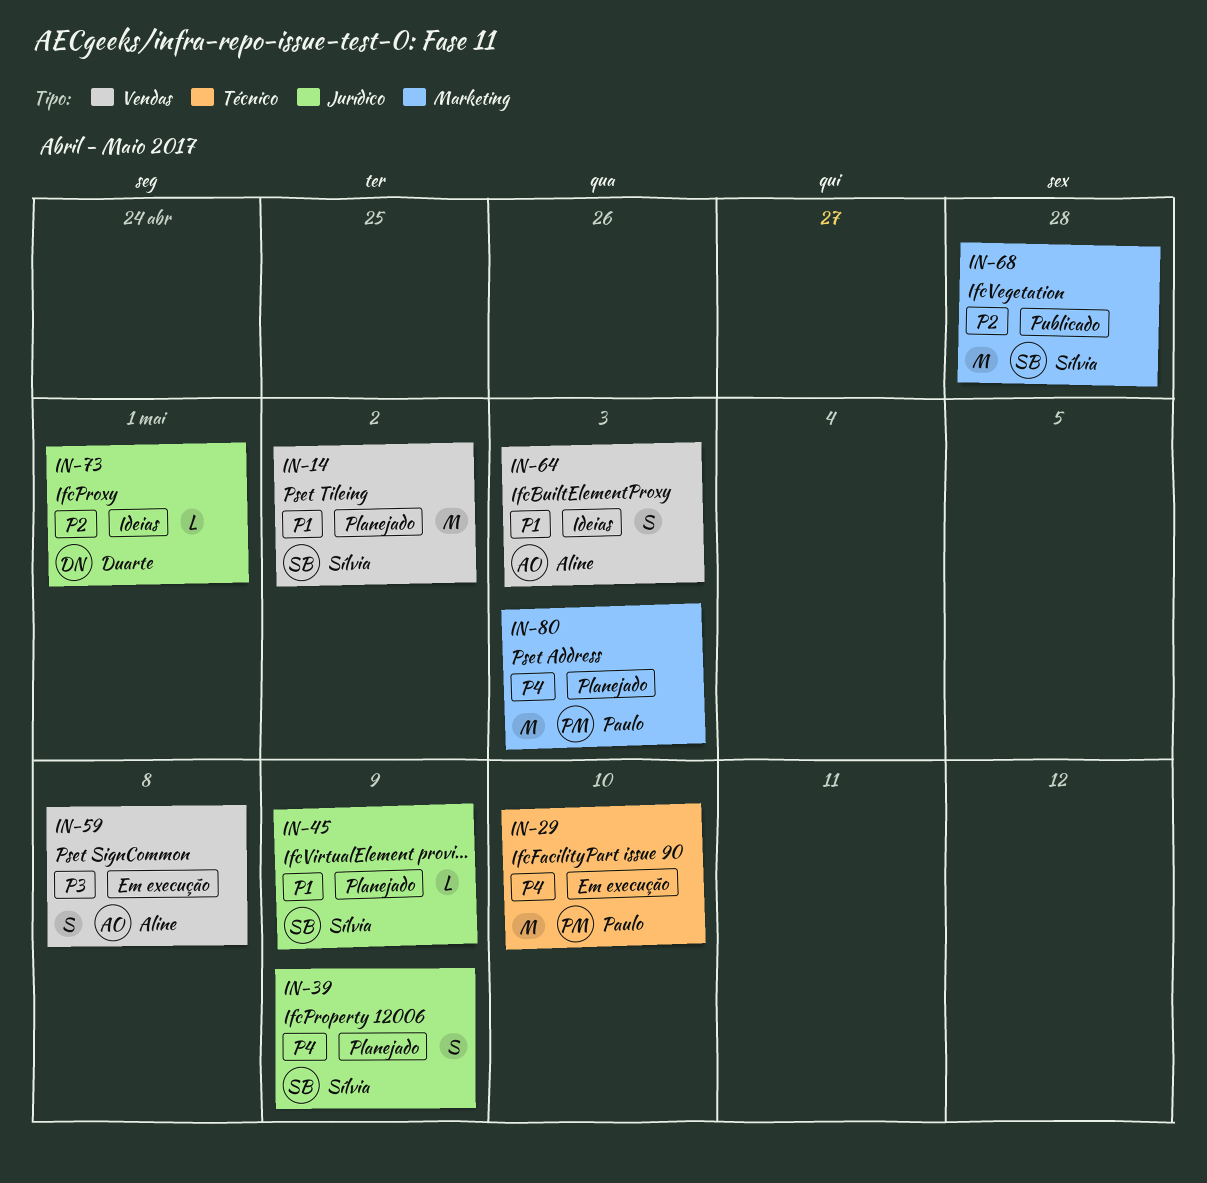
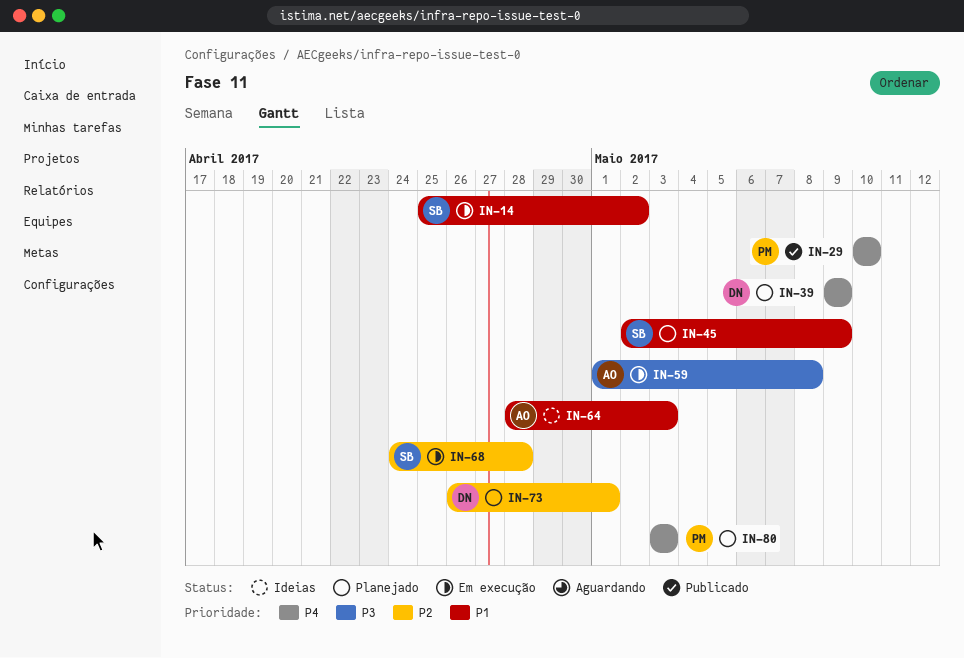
IN-14, status: Planejado -> Em execução
IN-29, status: Em execução -> Publicado
IN-39, owner: Sílvia -> Duarte
IN-68, status: Publicado -> Em execução
IN-73, status: Ideias -> Planejado

